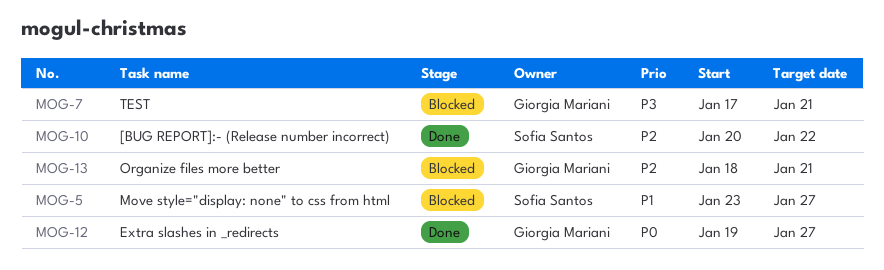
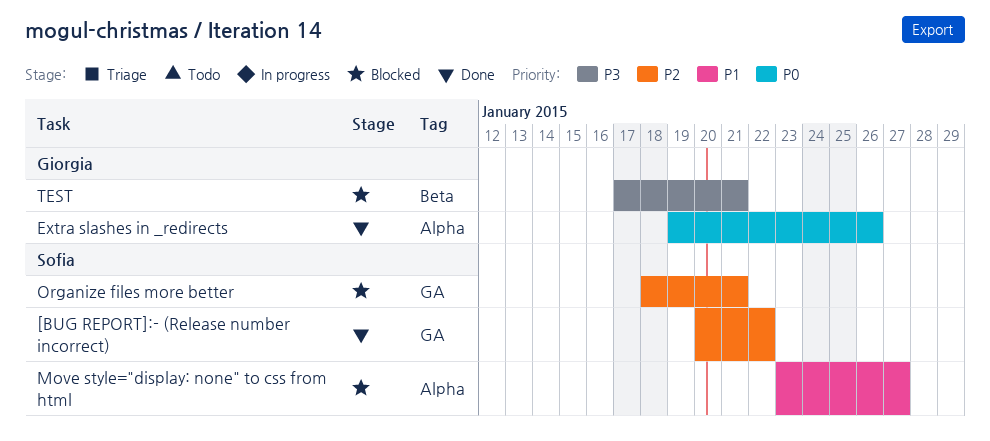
Extra slashes in _redirects, due: Jan 27 -> Jan 26
Organize files more better, owner: Giorgia Mariani -> Sofia Santos

